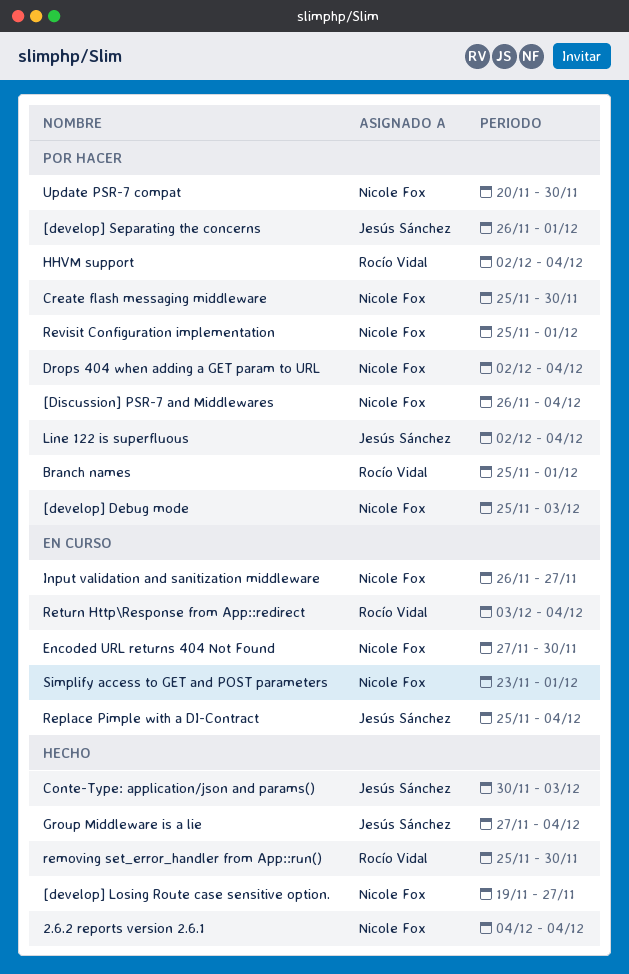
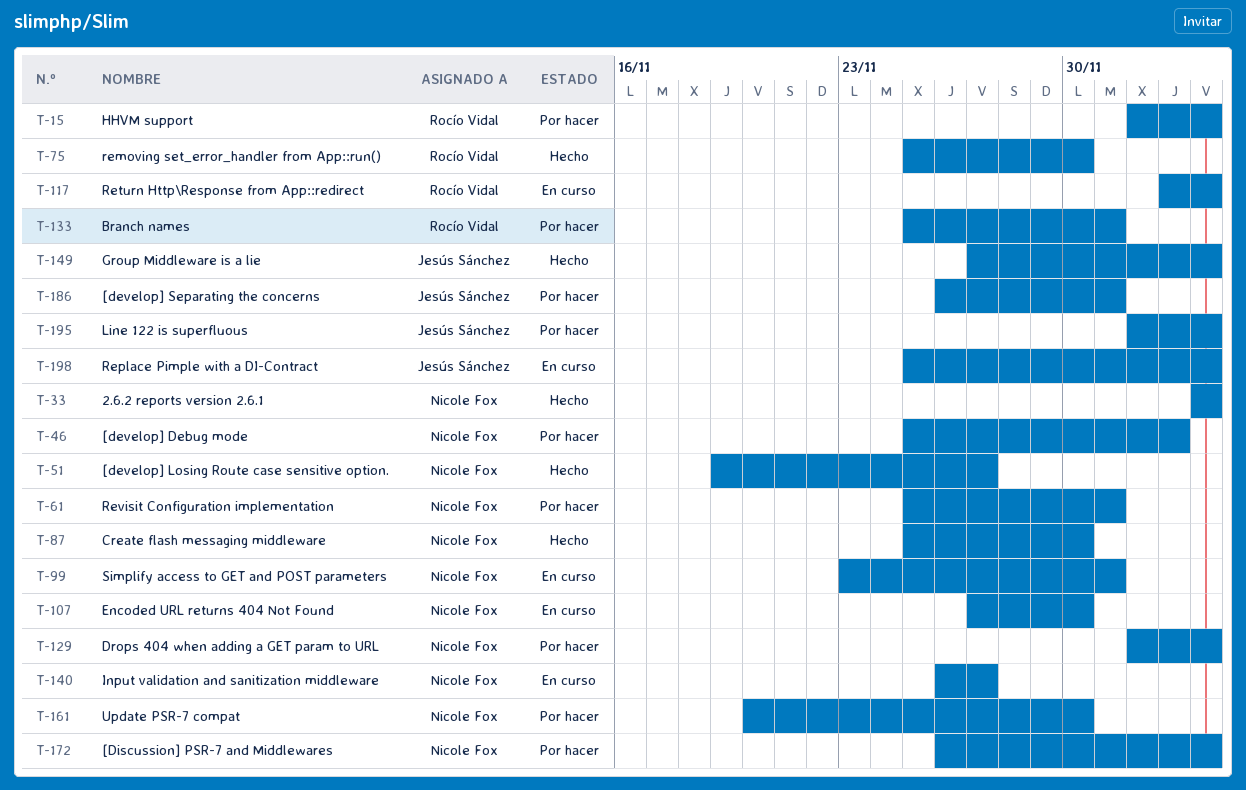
Conte-Type: application/json and params(): present -> none
Create flash messaging middleware, status: Por hacer -> Hecho

